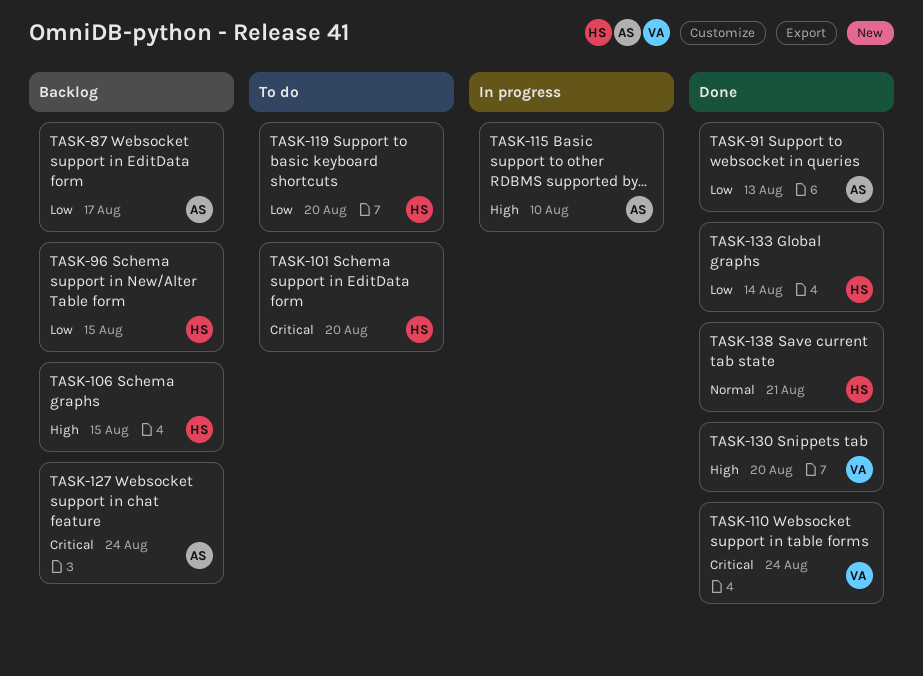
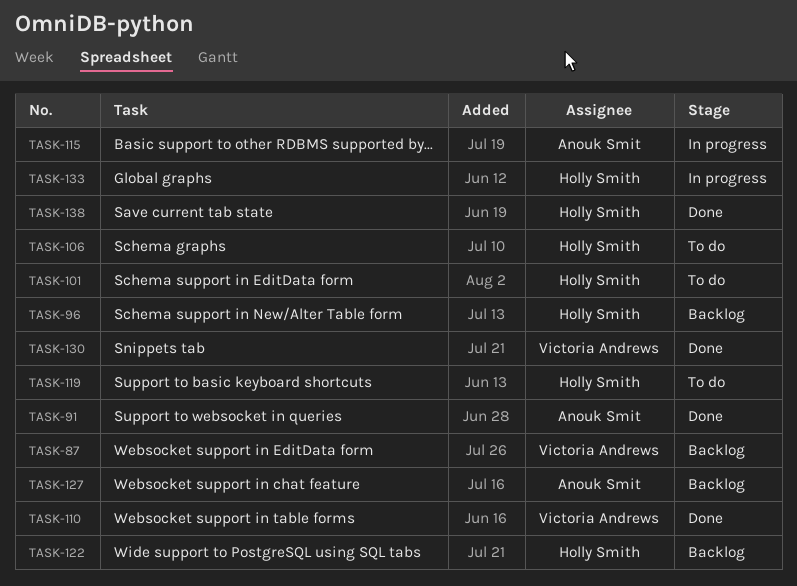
TASK-87, owner: Anouk Smit -> Victoria Andrews
TASK-106, status: Backlog -> To do
TASK-122: none -> present
TASK-133, status: Done -> In progress

